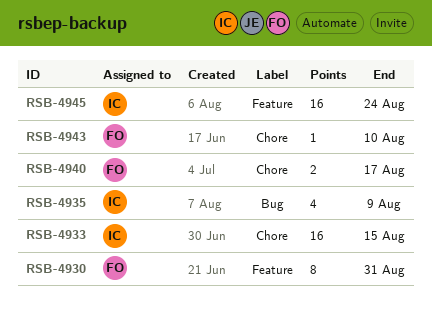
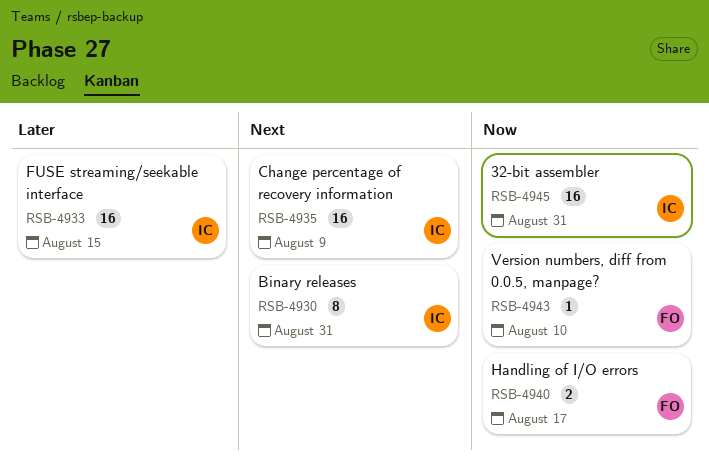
RSB-4930, owner: FO -> IC
RSB-4935, estimate: 4 -> 16
RSB-4945, due: Aug 24 -> Aug 31

